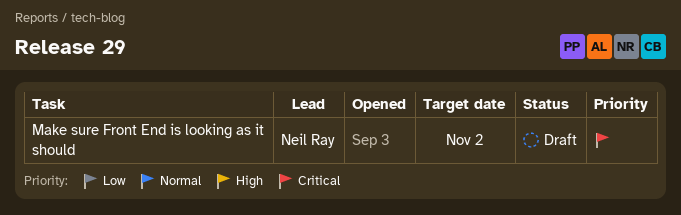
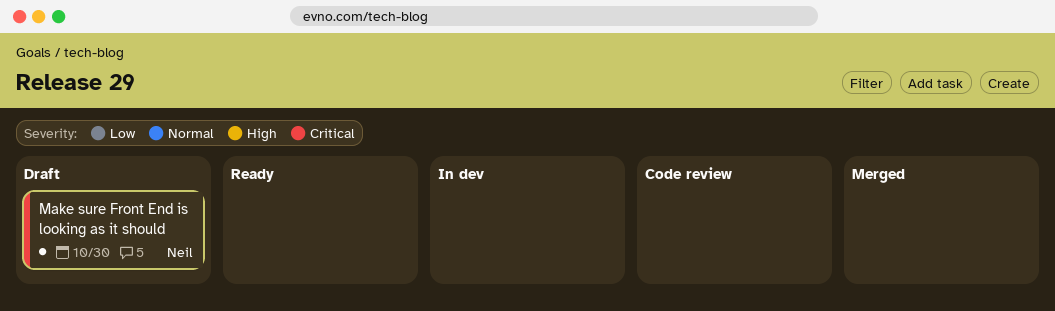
Make sure Front End is looking as it should, due: Nov 2 -> Oct 30

